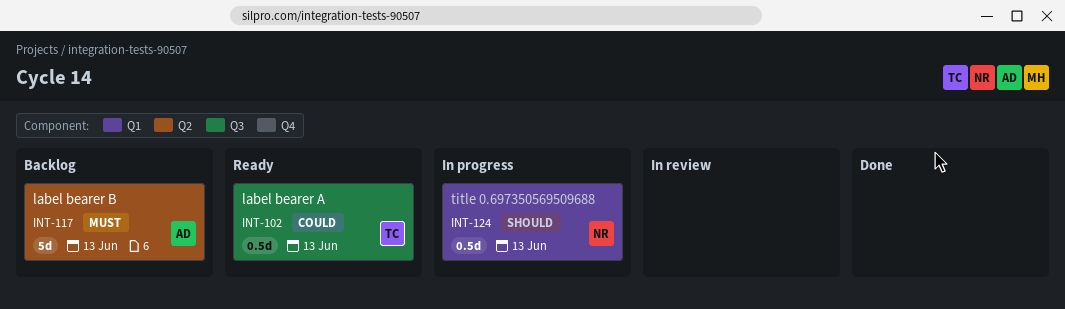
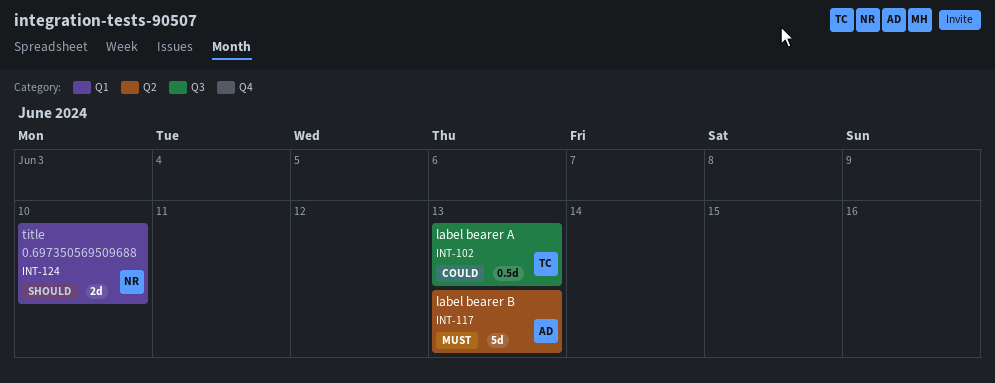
INT-124, estimate: 0.5d -> 2d
INT-124, due: Jun 13 -> Jun 10

